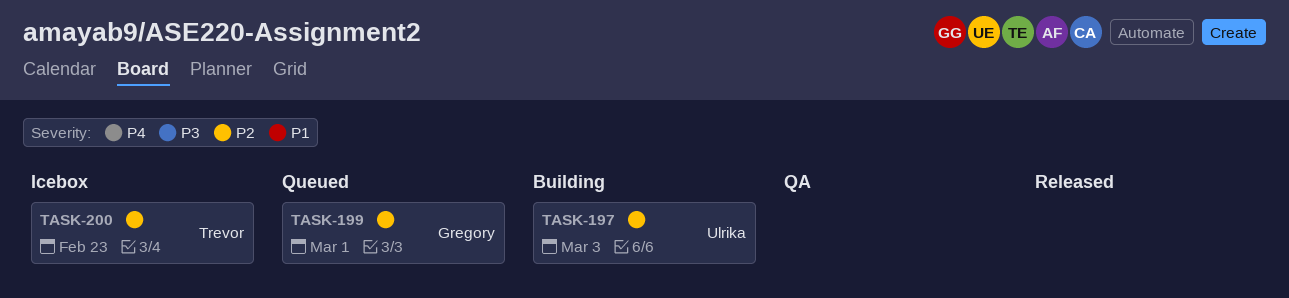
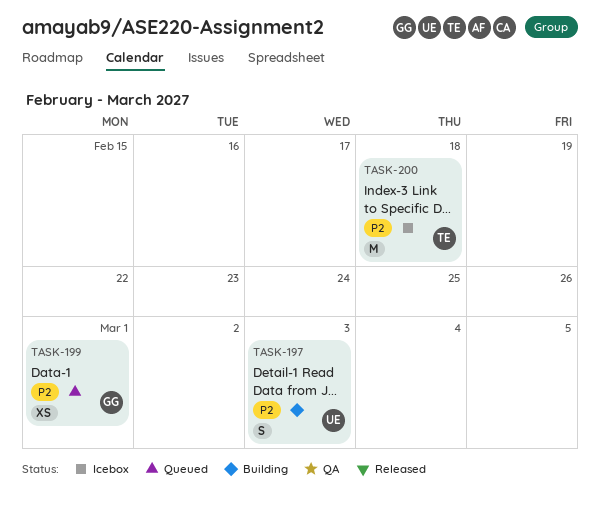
TASK-200, due: Feb 23 -> Feb 18

